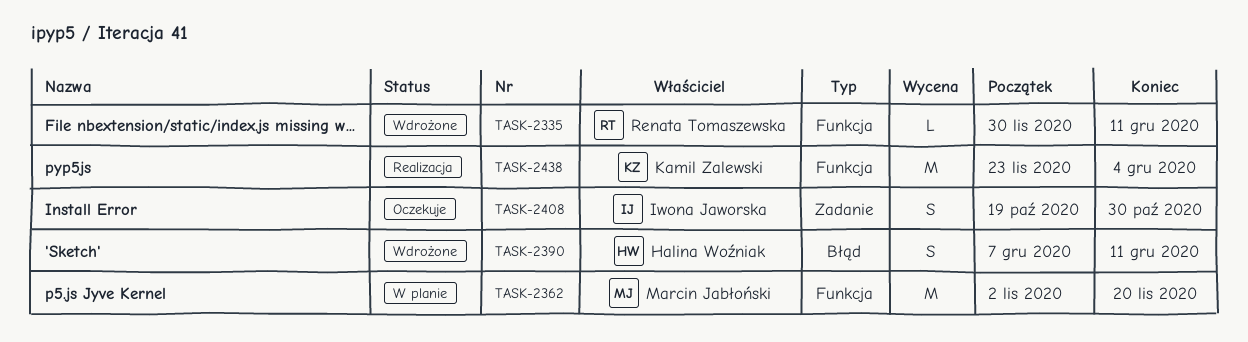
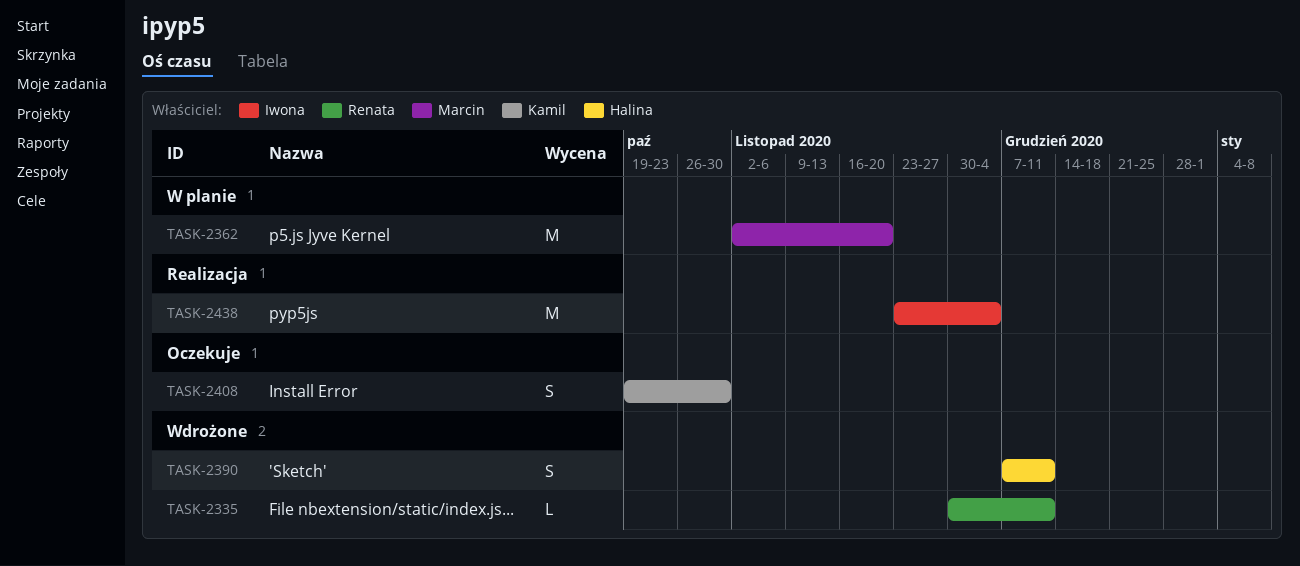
TASK-2408, owner: Iwona Jaworska -> Kamil Zalewski
TASK-2438, owner: Kamil Zalewski -> Iwona Jaworska

